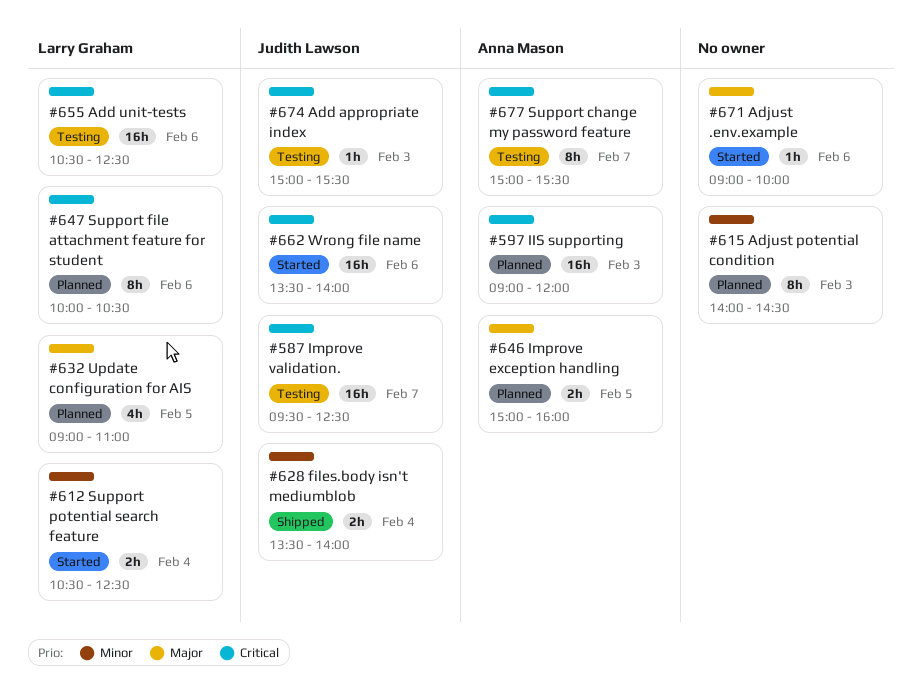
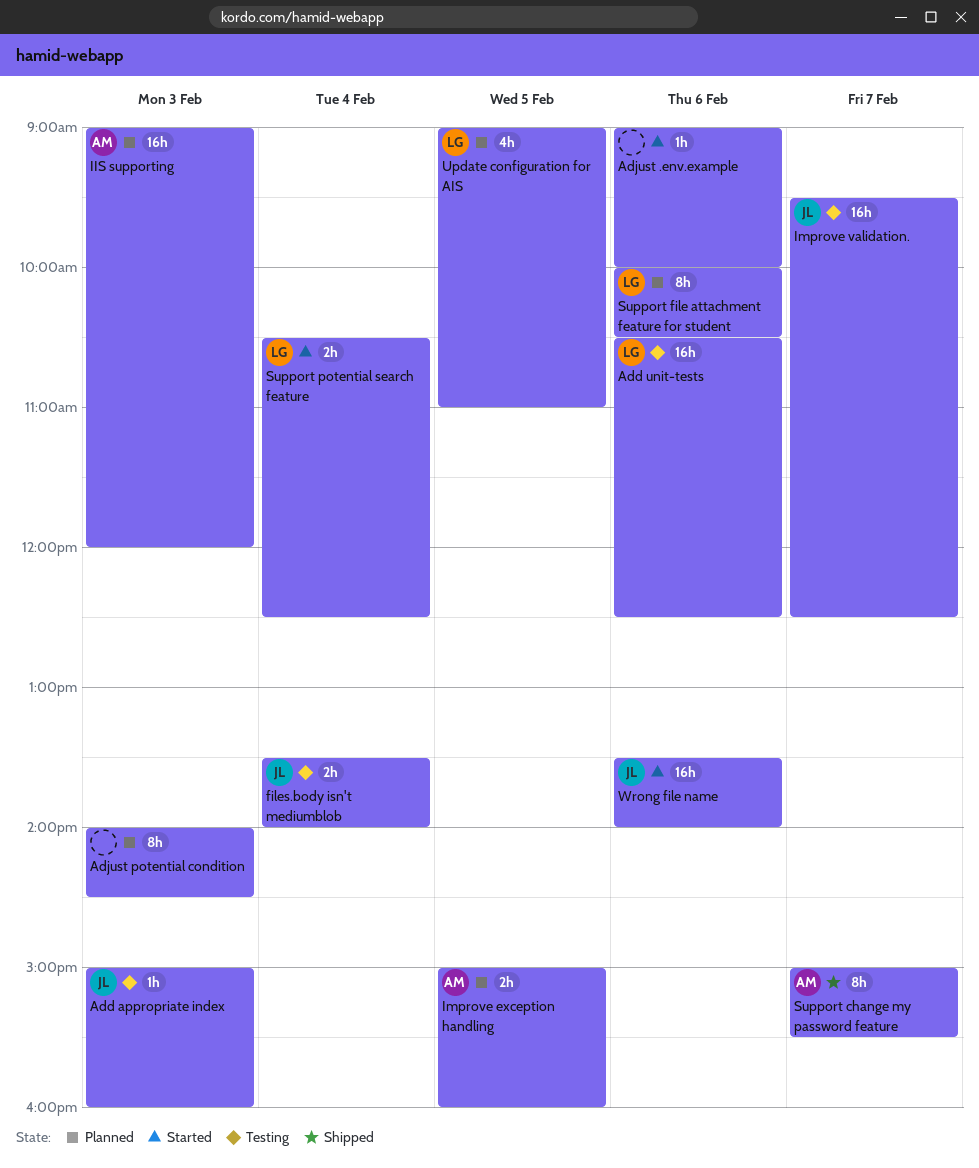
Add appropriate index, ends: 15:30 -> 16:00
files.body isn't mediumblob, status: Shipped -> Testing
Support change my password feature, status: Testing -> Shipped

